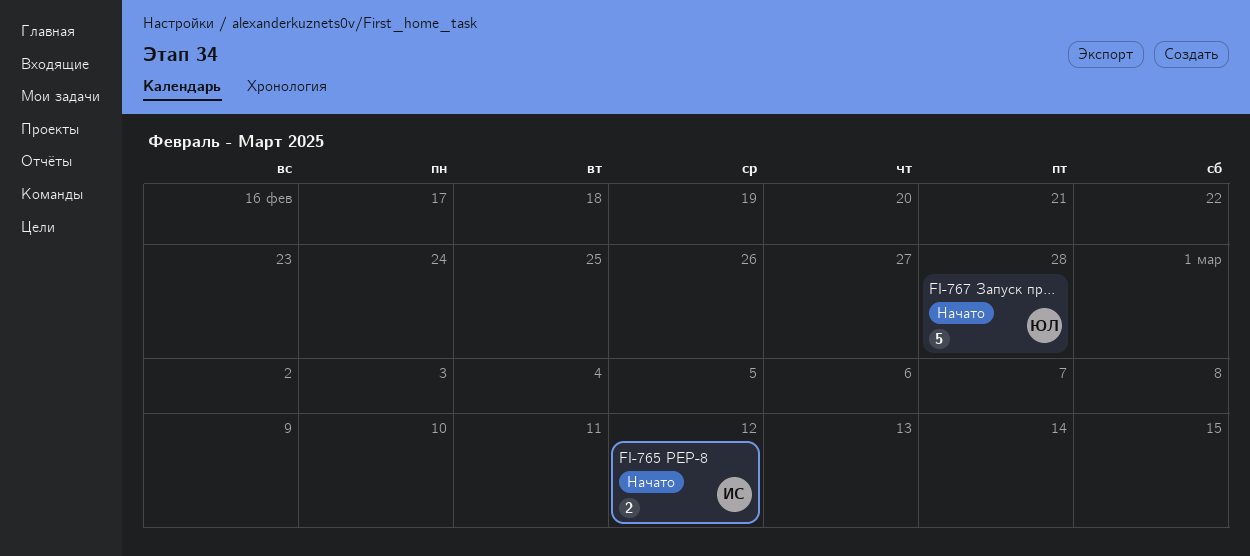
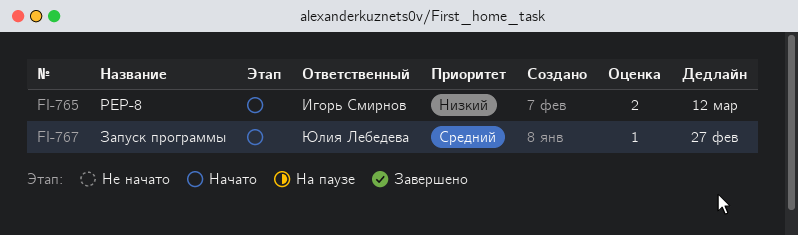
FI-767, estimate: 5 -> 1
FI-767, due: Feb 28 -> Feb 27

